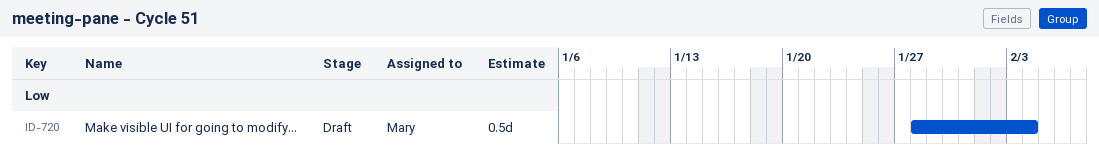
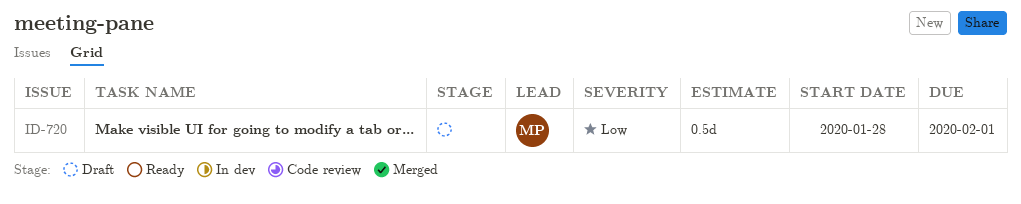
ID-720, due: Feb 4 -> Feb 1

